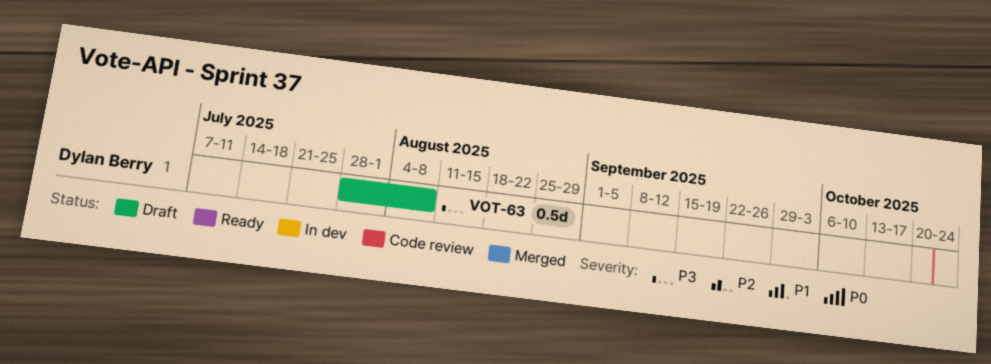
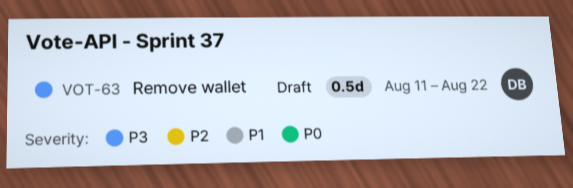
VOT-63, start: Jul 28 -> Aug 11
VOT-63, due: Aug 8 -> Aug 22

